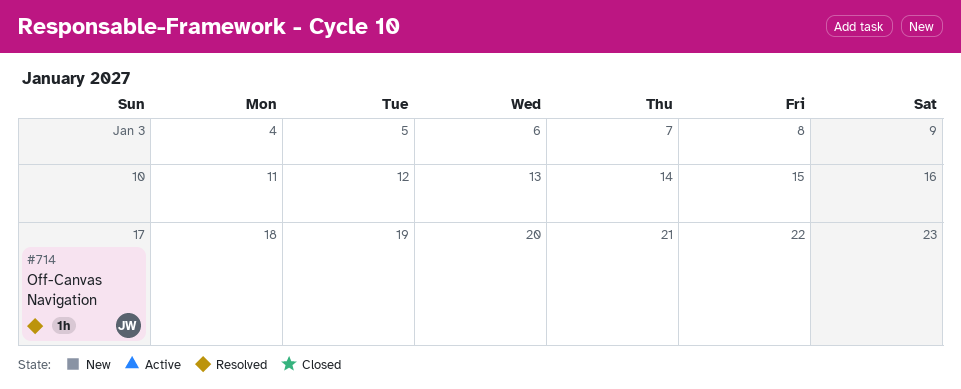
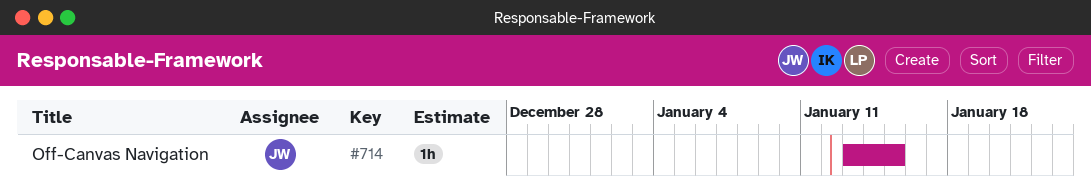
#714, due: Jan 17 -> Jan 15

